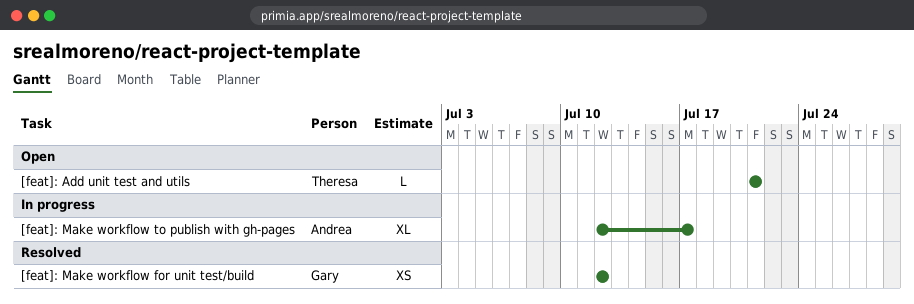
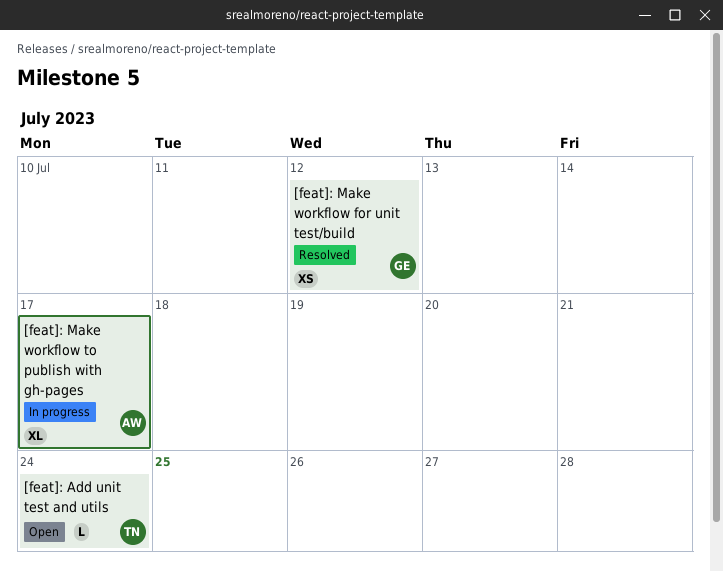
[feat]: Add unit test and utils, due: Jul 21 -> Jul 24

